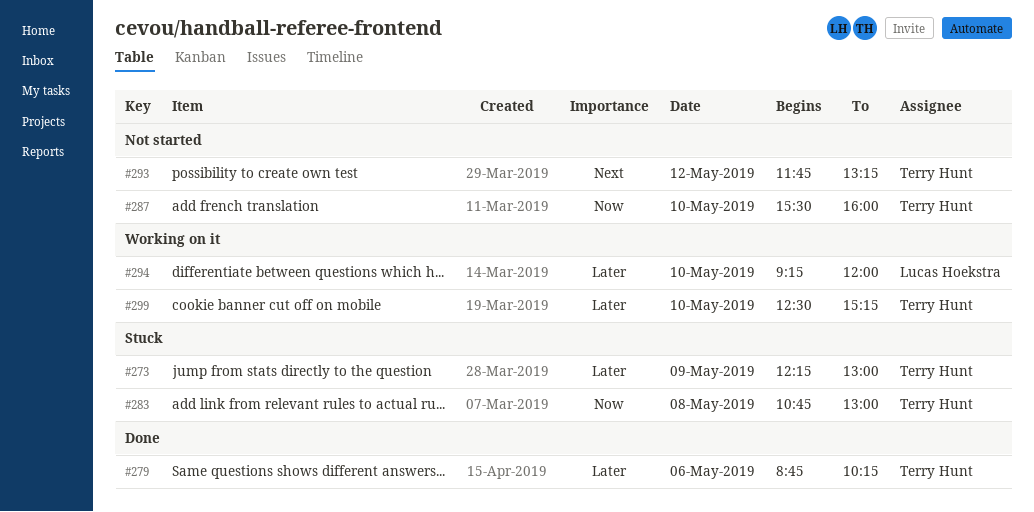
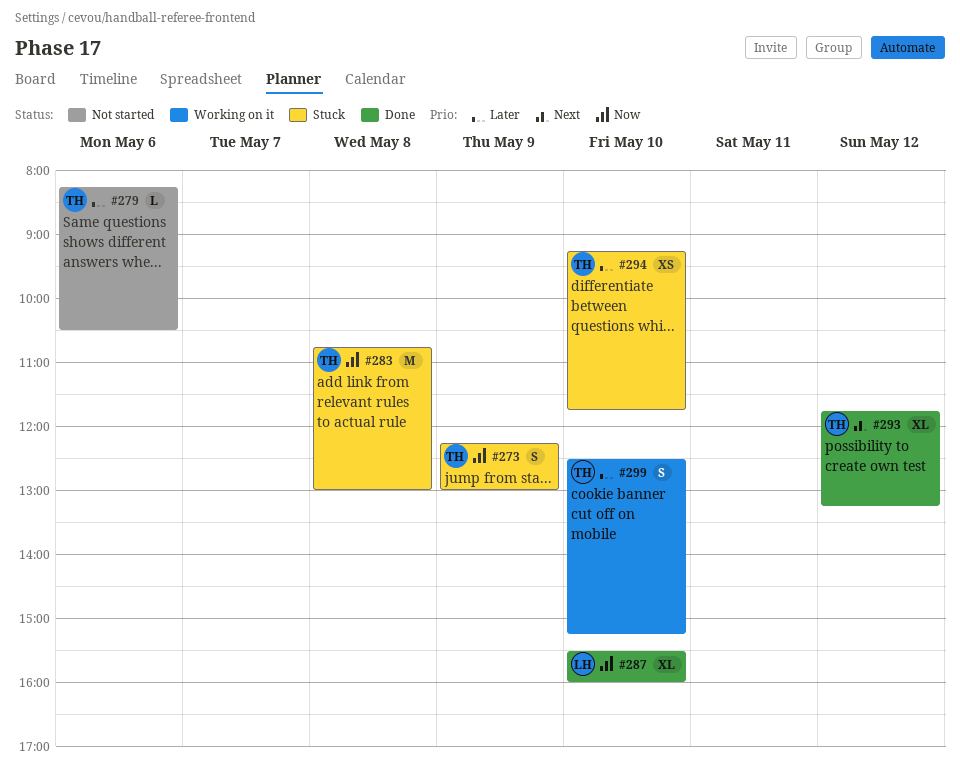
#273, priority: Later -> Now
#279, status: Done -> Not started
#279, begins: 08:45 -> 08:15
#279, ends: 10:15 -> 10:30
#287, status: Not started -> Done
#287, owner: Terry Hunt -> Lucas Hoekstra
#293, status: Not started -> Done
#294, status: Working on it -> Stuck
#294, owner: Lucas Hoekstra -> Terry Hunt
#294, ends: 12:00 -> 11:45

